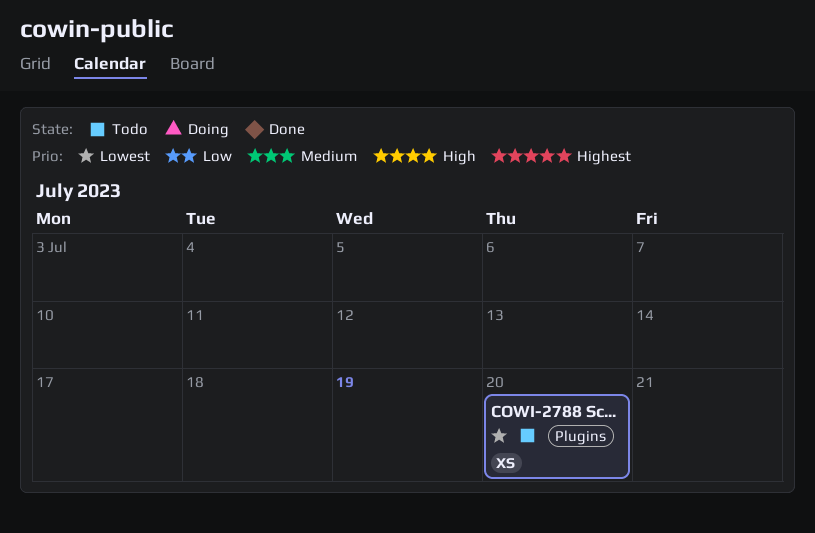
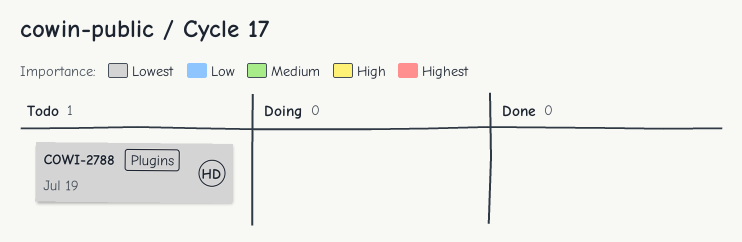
COWI-2788, due: Jul 20 -> Jul 19

